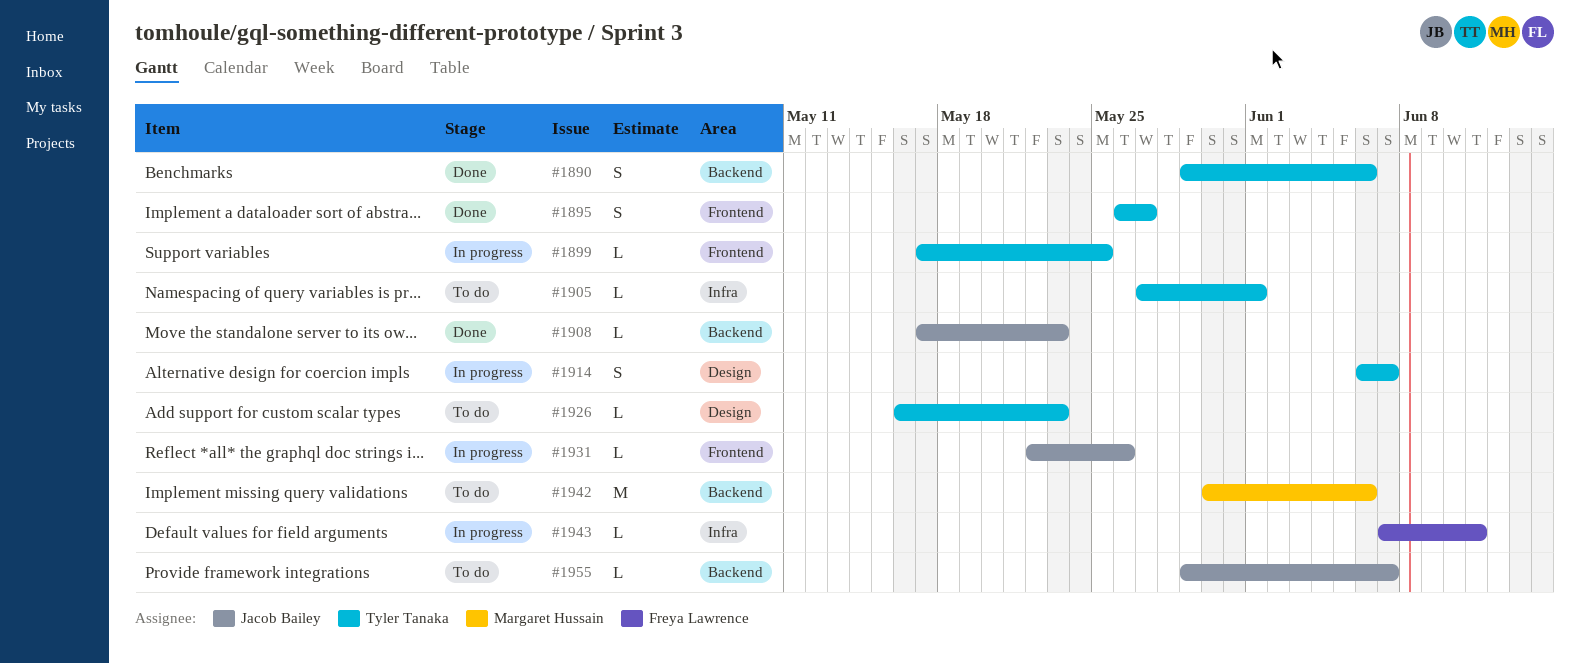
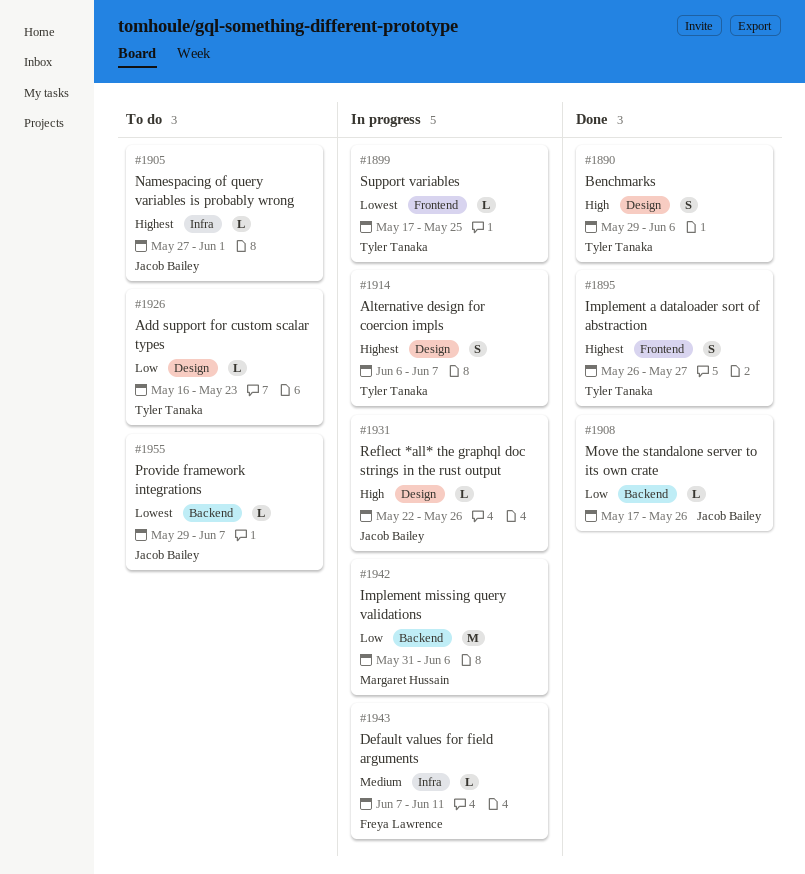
#1890, label: Backend -> Design
#1905, owner: Tyler Tanaka -> Jacob Bailey
#1908, due: May 23 -> May 26
#1931, label: Frontend -> Design
#1942, status: To do -> In progress
#1942, start: May 30 -> May 31

